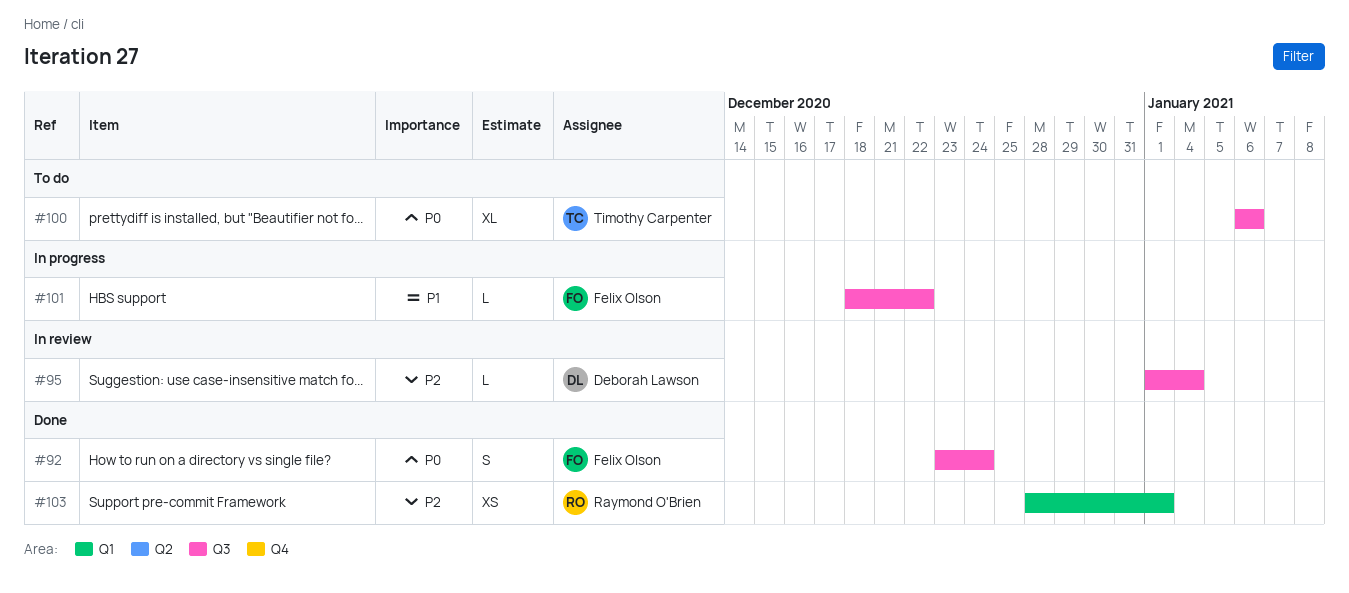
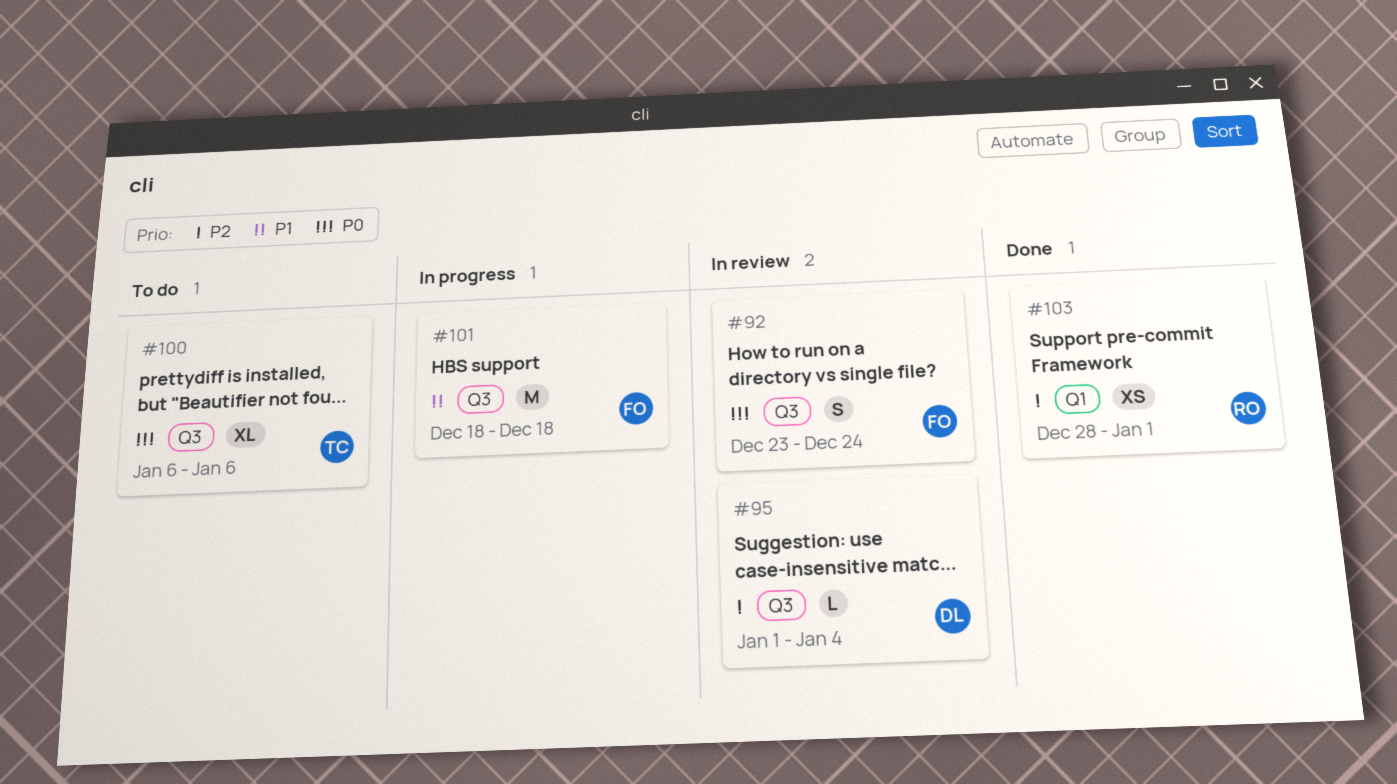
#92, status: Done -> In review
#101, estimate: L -> M
#101, due: Dec 22 -> Dec 18

